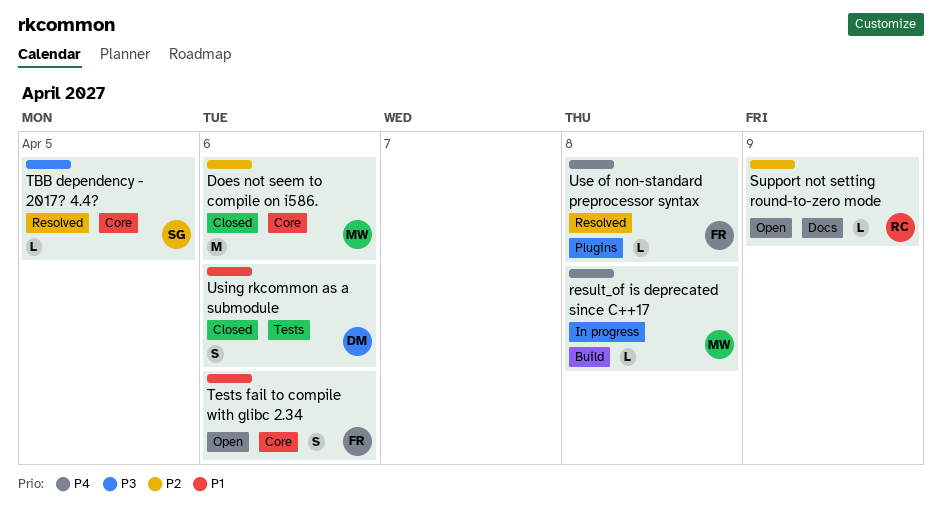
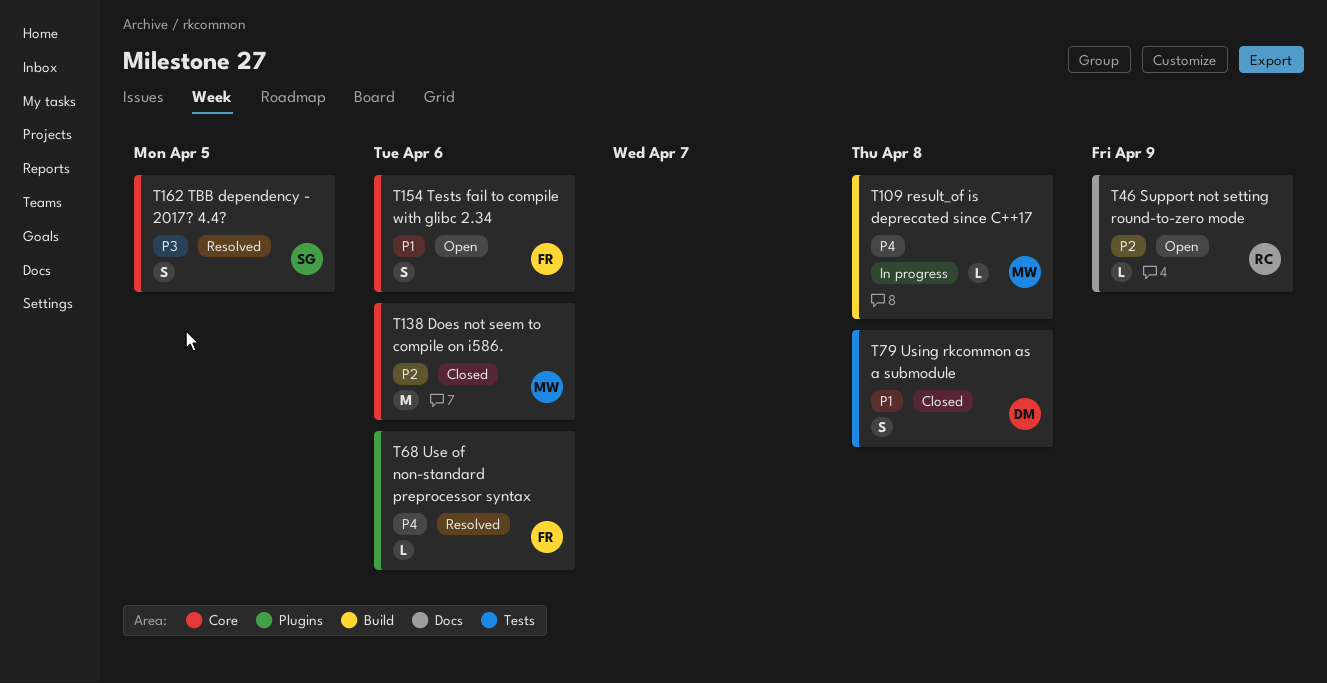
TBB dependency - 2017? 4.4?, estimate: L -> S
Use of non-standard preprocessor syntax, due: Apr 8 -> Apr 6
Using rkcommon as a submodule, due: Apr 6 -> Apr 8

